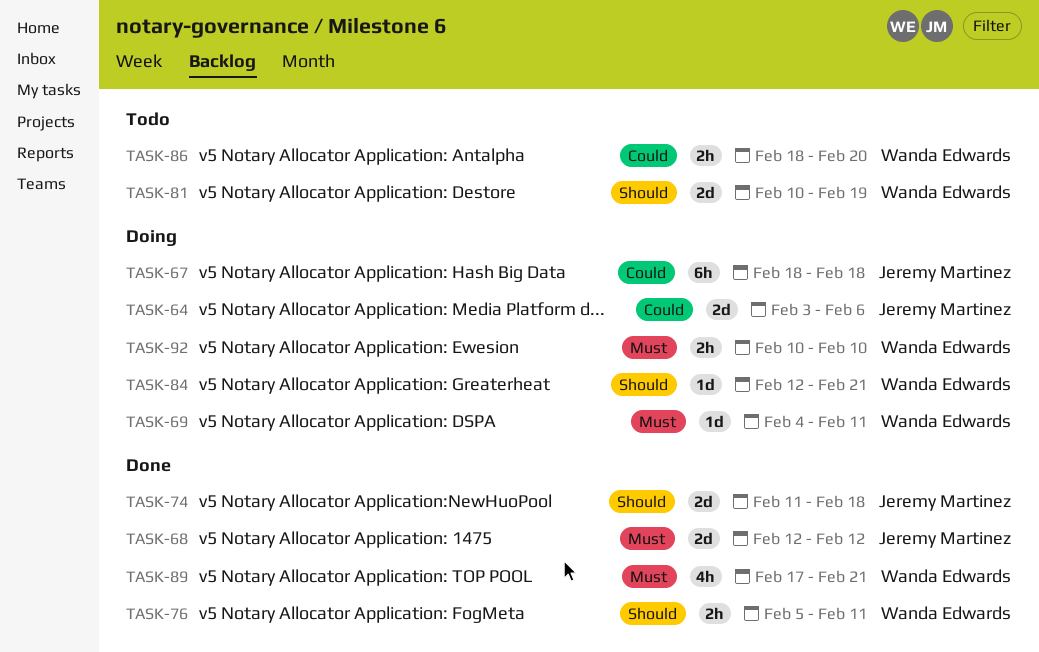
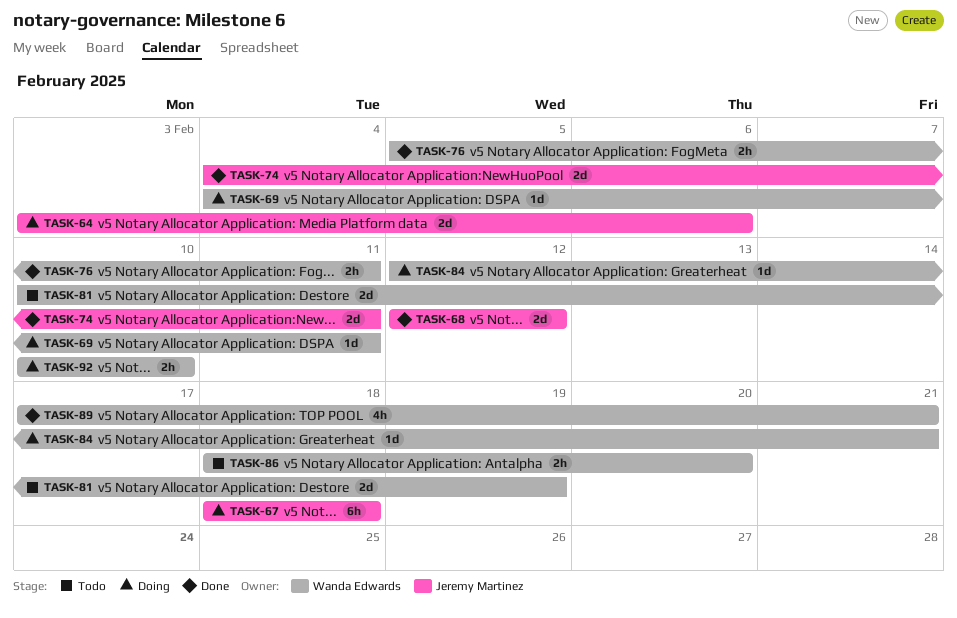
TASK-74, start: Feb 11 -> Feb 4
TASK-74, due: Feb 18 -> Feb 11

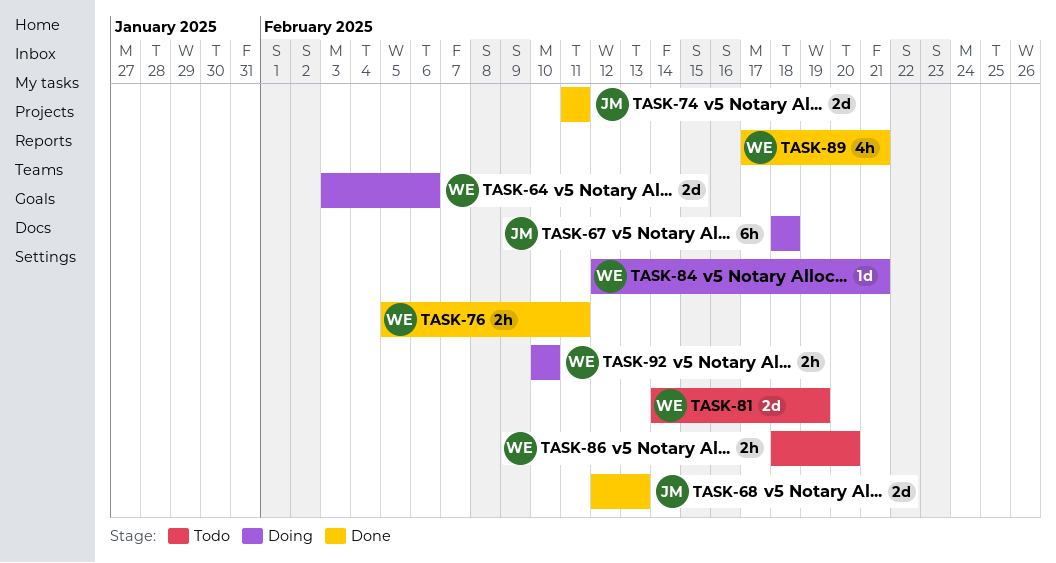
TASK-64, owner: Jeremy Martinez -> Wanda Edwards
TASK-68, due: Feb 12 -> Feb 13
TASK-69: present -> none
TASK-74, start: Feb 4 -> Feb 11
TASK-81, start: Feb 10 -> Feb 14

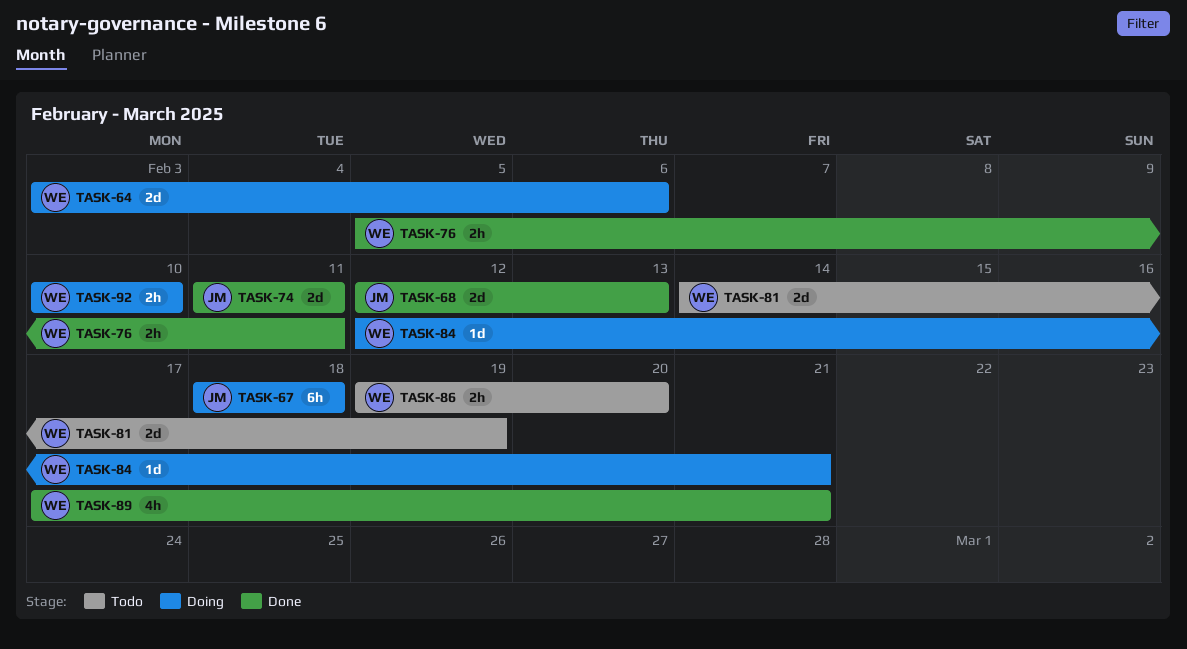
TASK-86, start: Feb 18 -> Feb 19

